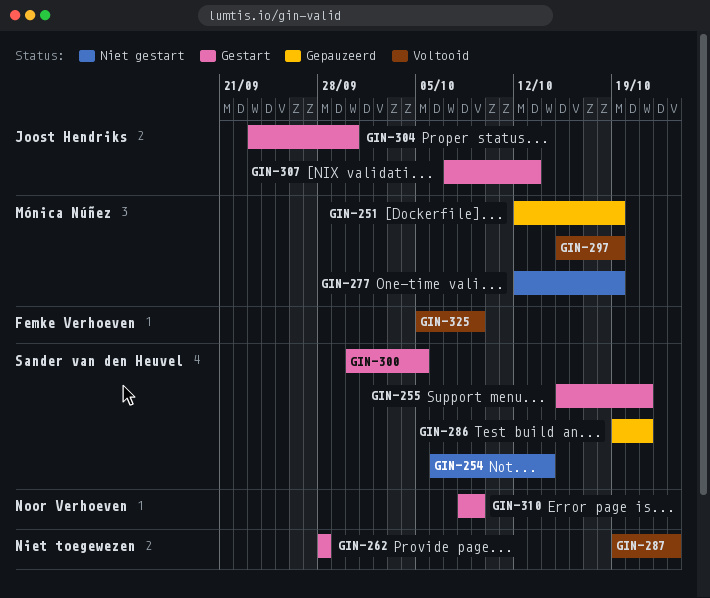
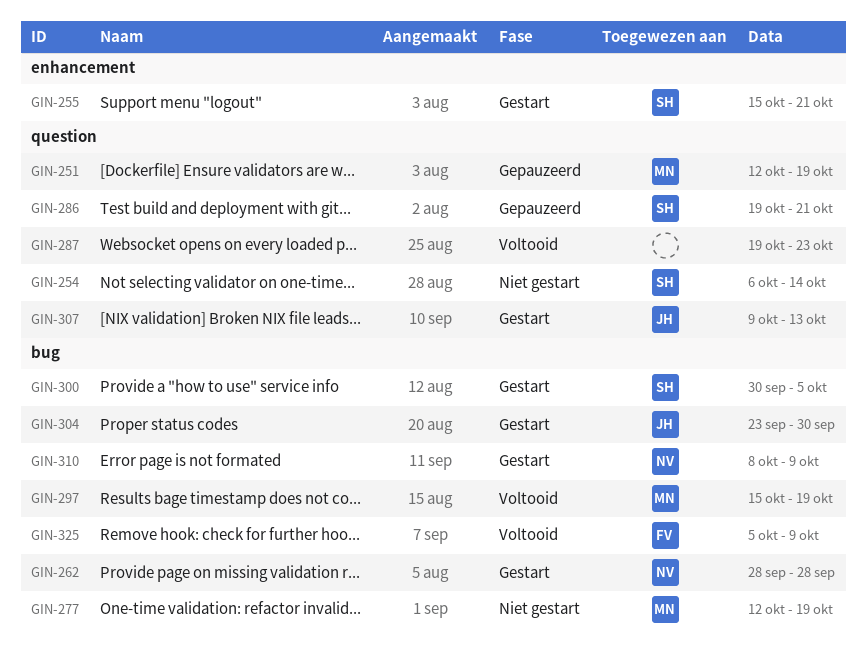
GIN-262, owner: none -> Noor Verhoeven
GIN-307, start: Oct 7 -> Oct 9

